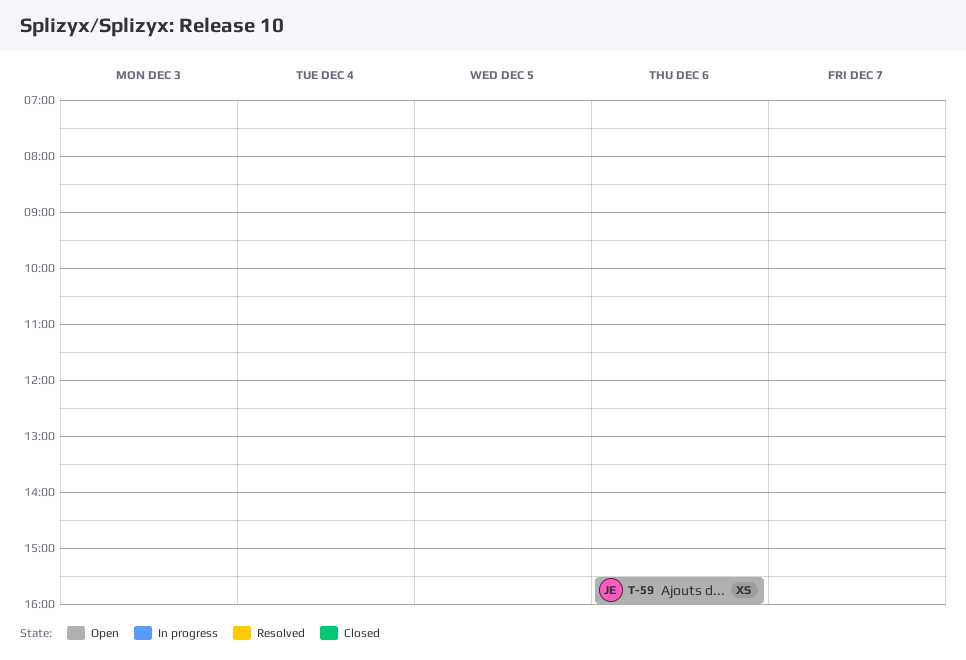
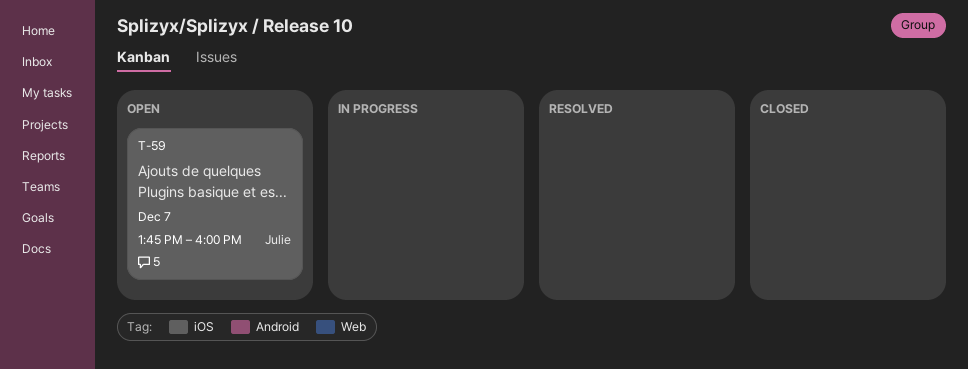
T-59, day: Dec 6 -> Dec 7
T-59, begins: 15:30 -> 13:45

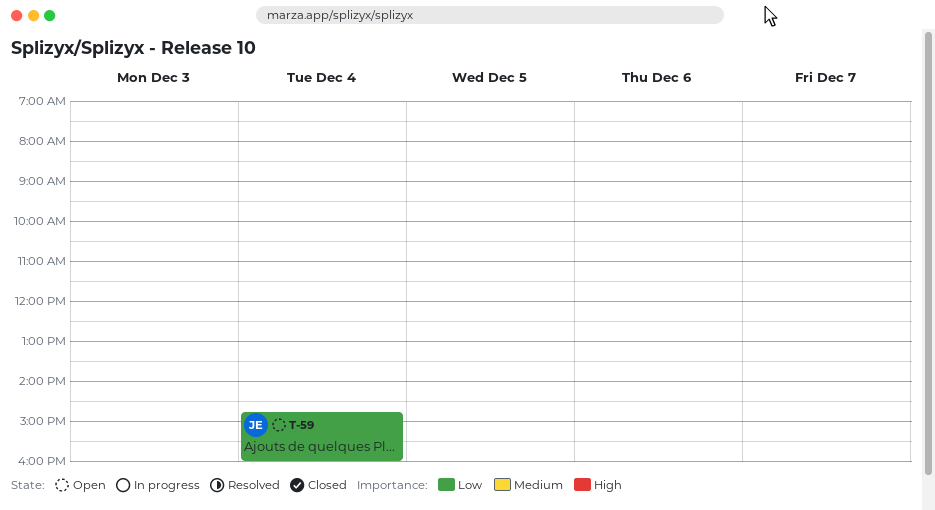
T-59, day: Dec 7 -> Dec 4
T-59, begins: 13:45 -> 14:45

